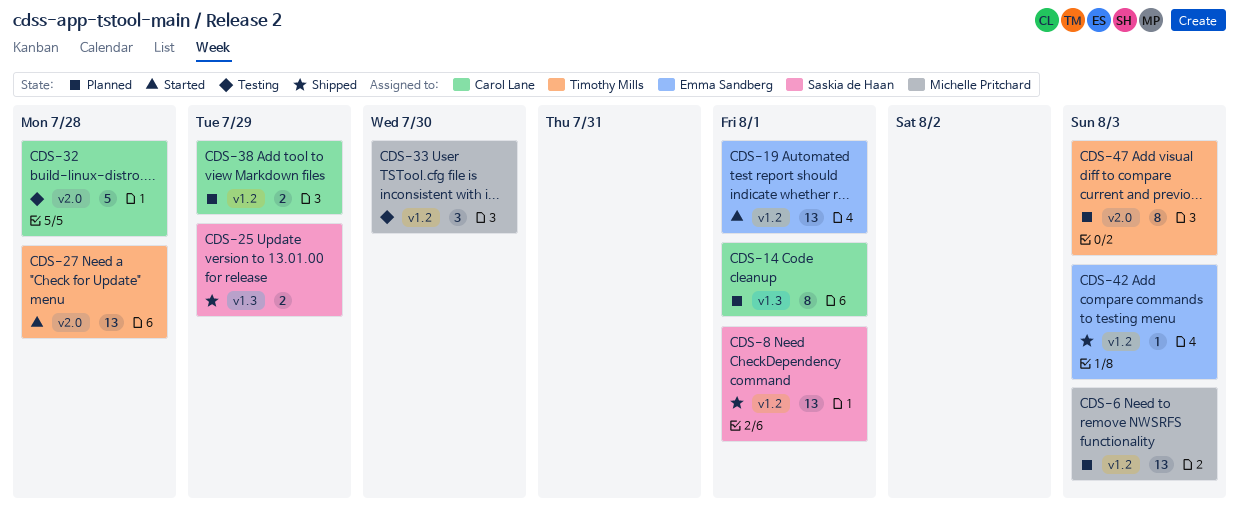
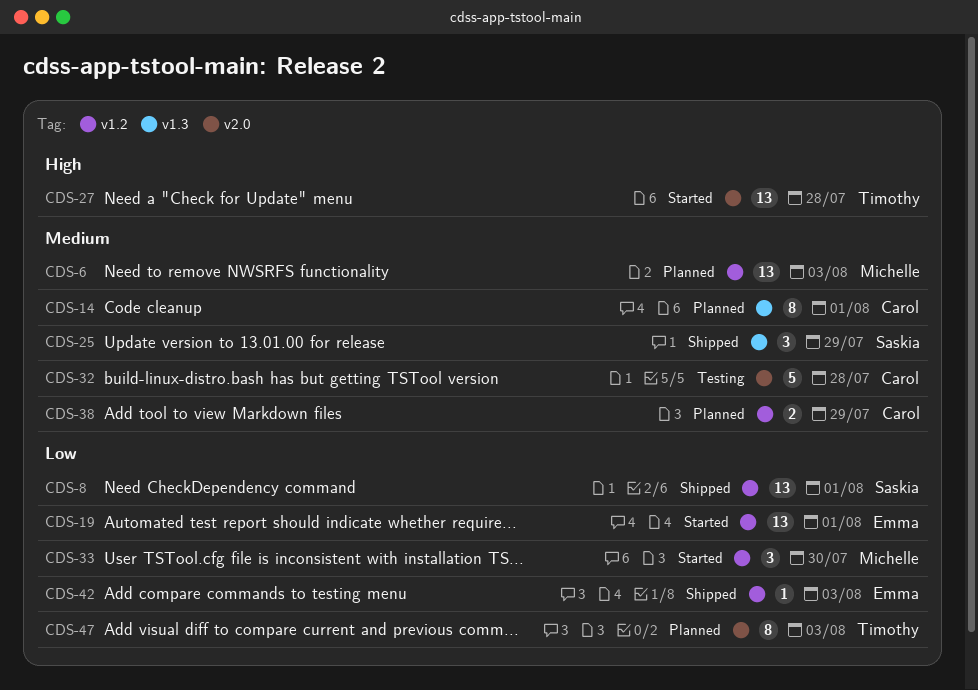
CDS-25, estimate: 2 -> 3
CDS-33, status: Testing -> Started

